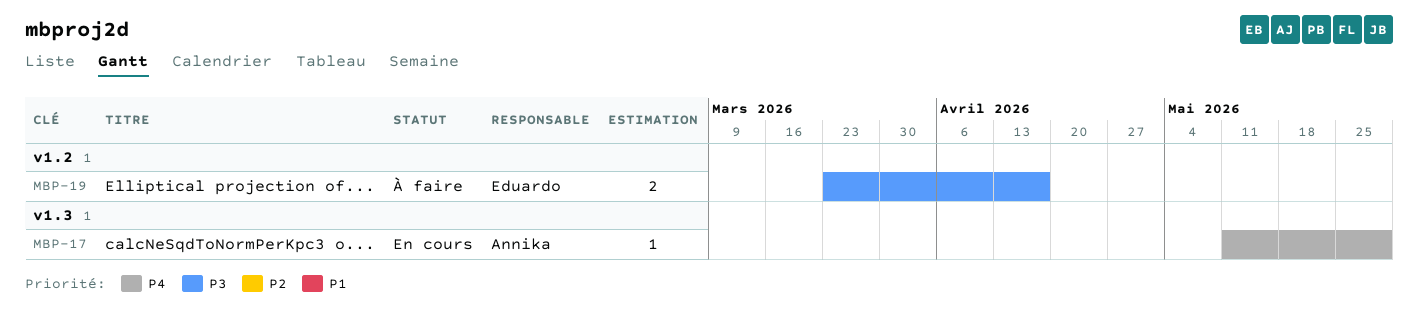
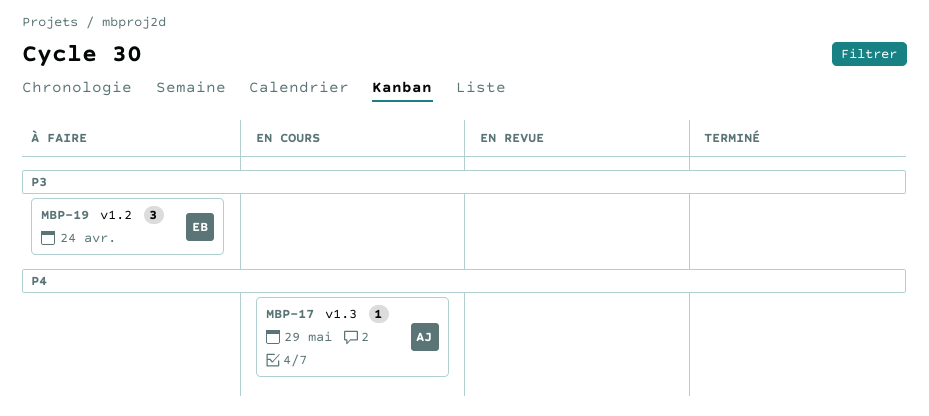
MBP-19, estimate: 2 -> 3
MBP-19, due: Apr 17 -> Apr 24

